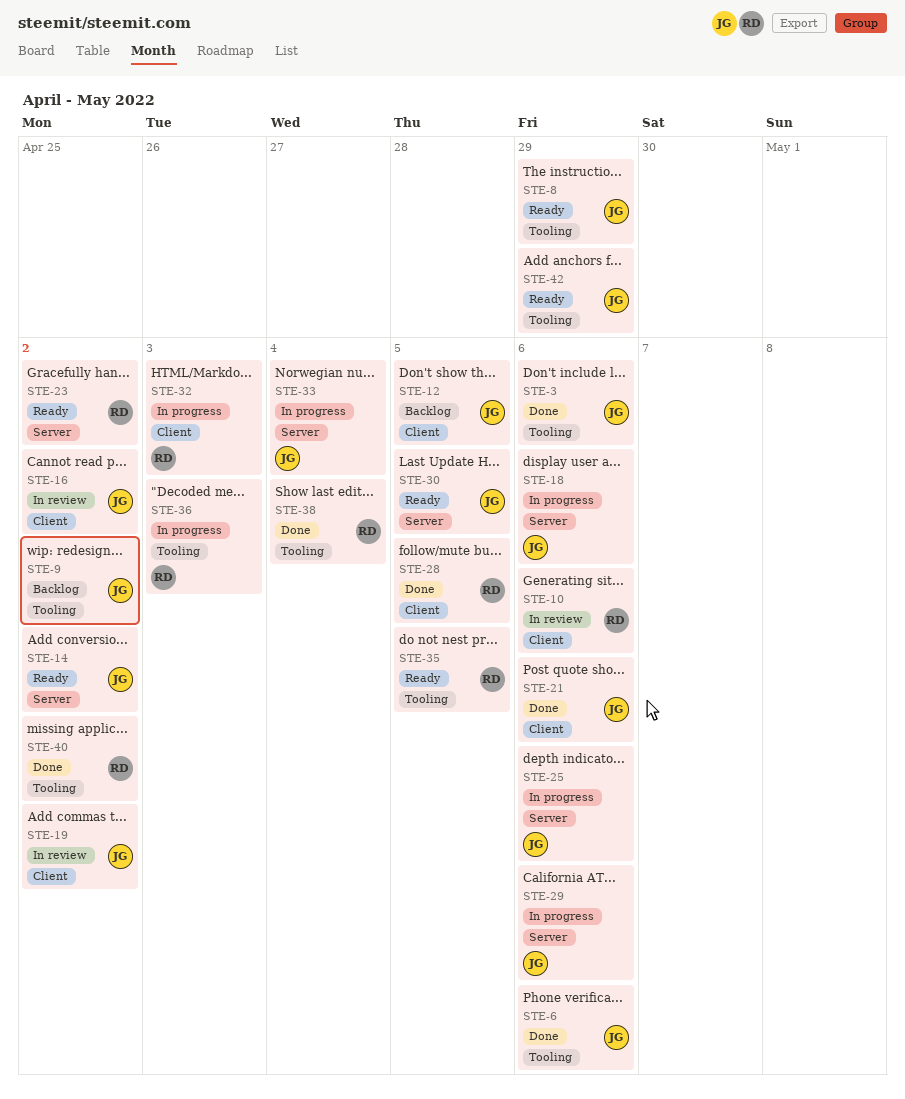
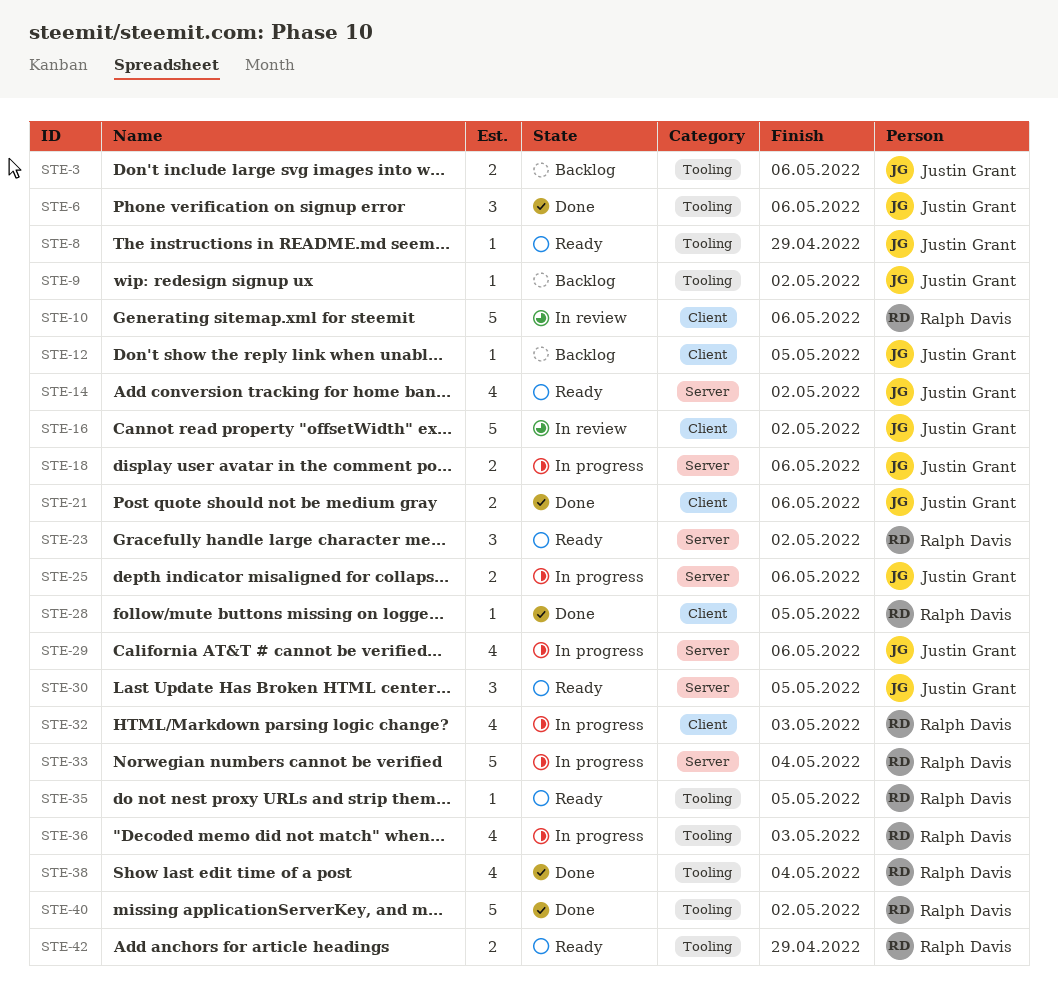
STE-3, status: Done -> Backlog
STE-19: present -> none
STE-33, owner: Justin Grant -> Ralph Davis
STE-42, owner: Justin Grant -> Ralph Davis

